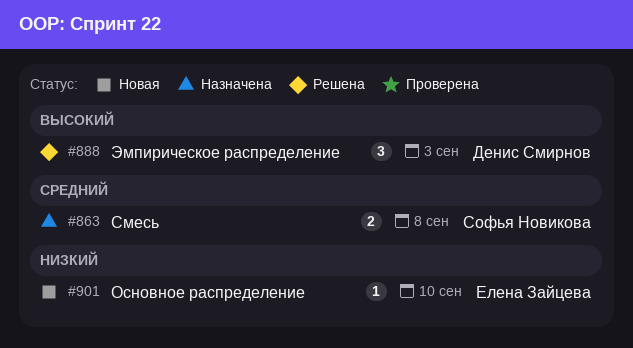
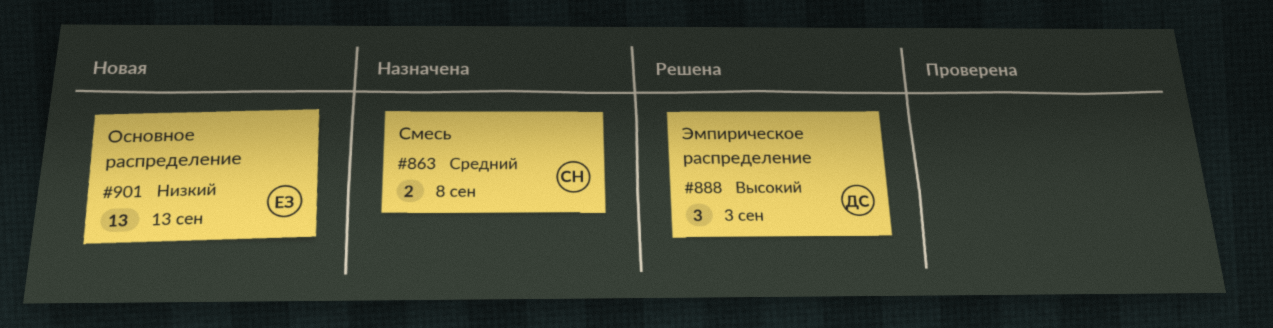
#901, estimate: 1 -> 13
#901, due: Sep 10 -> Sep 13

